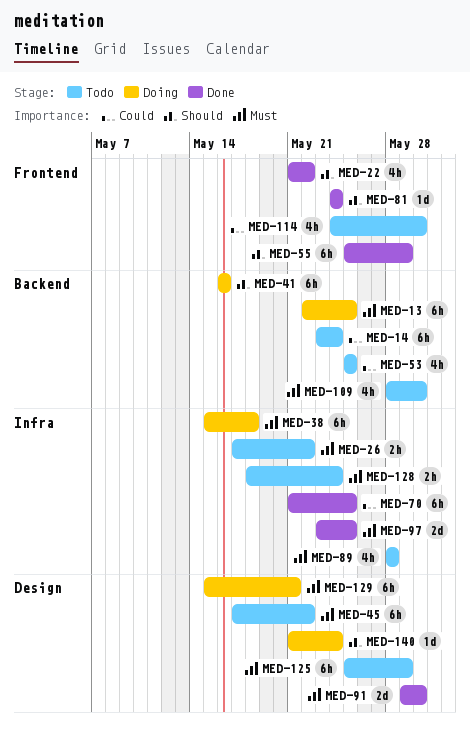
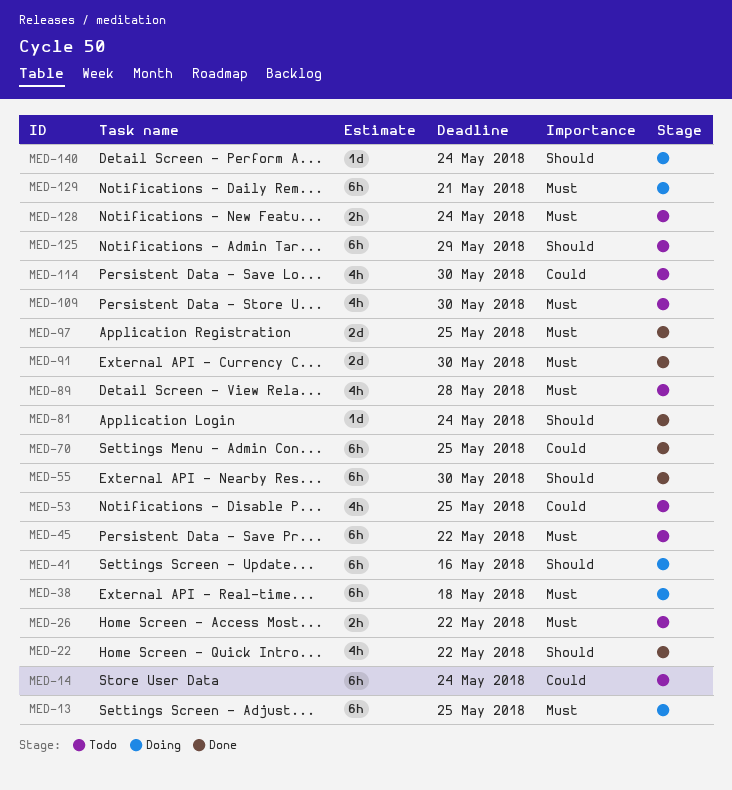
MED-55, due: May 29 -> May 30
MED-125, priority: Must -> Should

